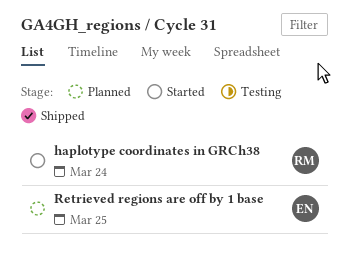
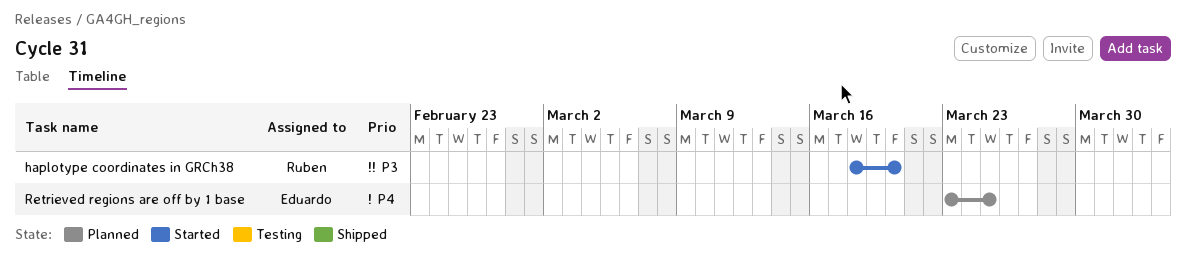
haplotype coordinates in GRCh38, due: Mar 24 -> Mar 20

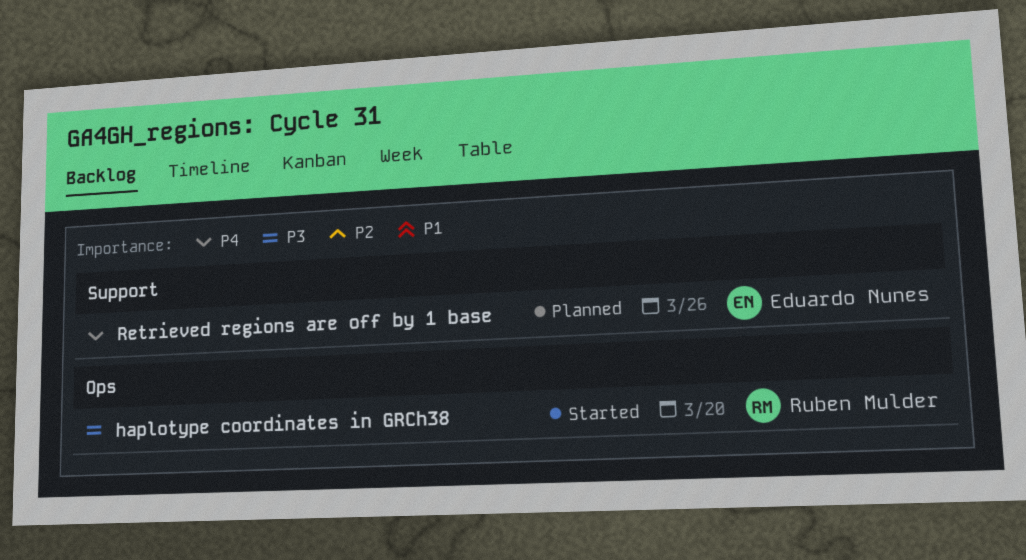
Retrieved regions are off by 1 base, due: Mar 25 -> Mar 26

